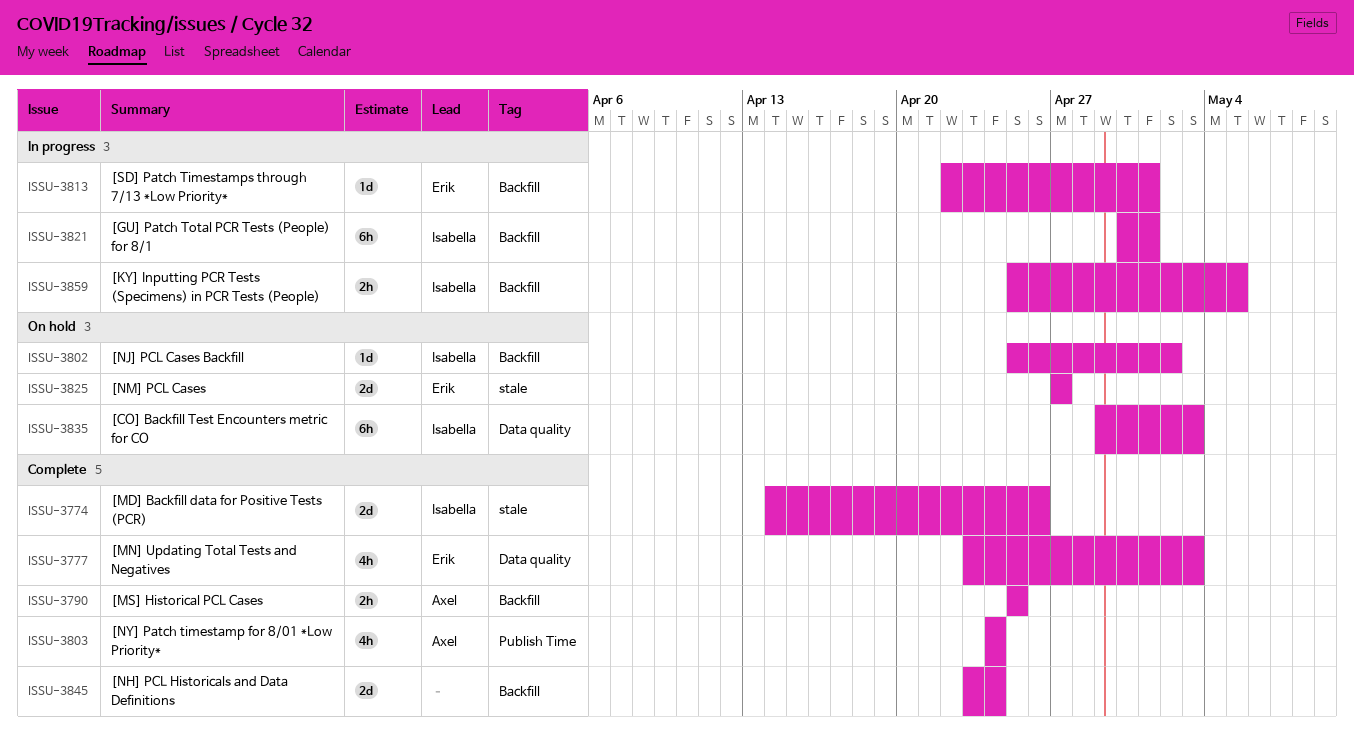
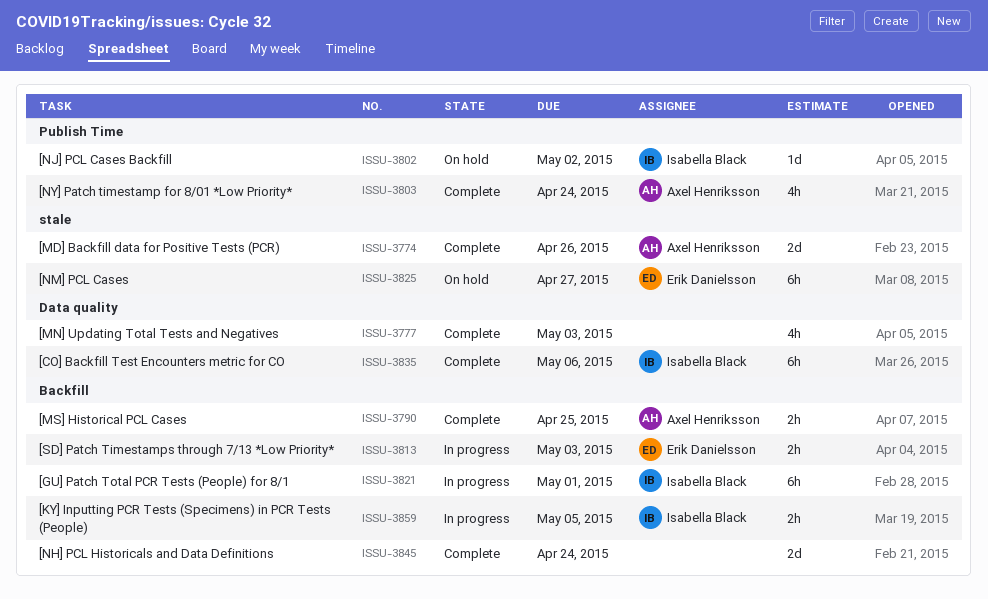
ISSU-3774, owner: Isabella Black -> Axel Henriksson
ISSU-3777, owner: Erik Danielsson -> none
ISSU-3802, label: Backfill -> Publish Time
ISSU-3813, estimate: 1d -> 2h
ISSU-3813, due: May 1 -> May 3
ISSU-3825, estimate: 2d -> 6h
ISSU-3835, status: On hold -> Complete
ISSU-3835, due: May 3 -> May 6

